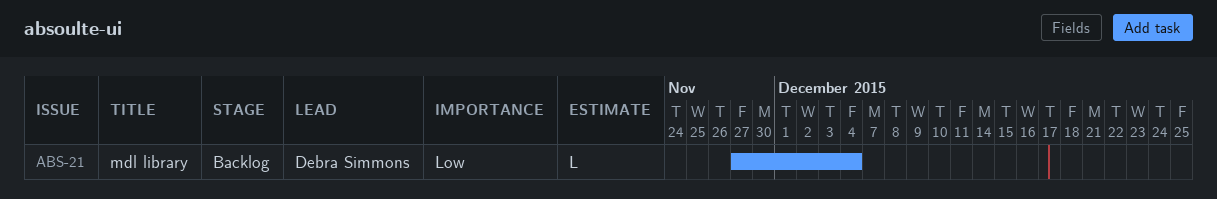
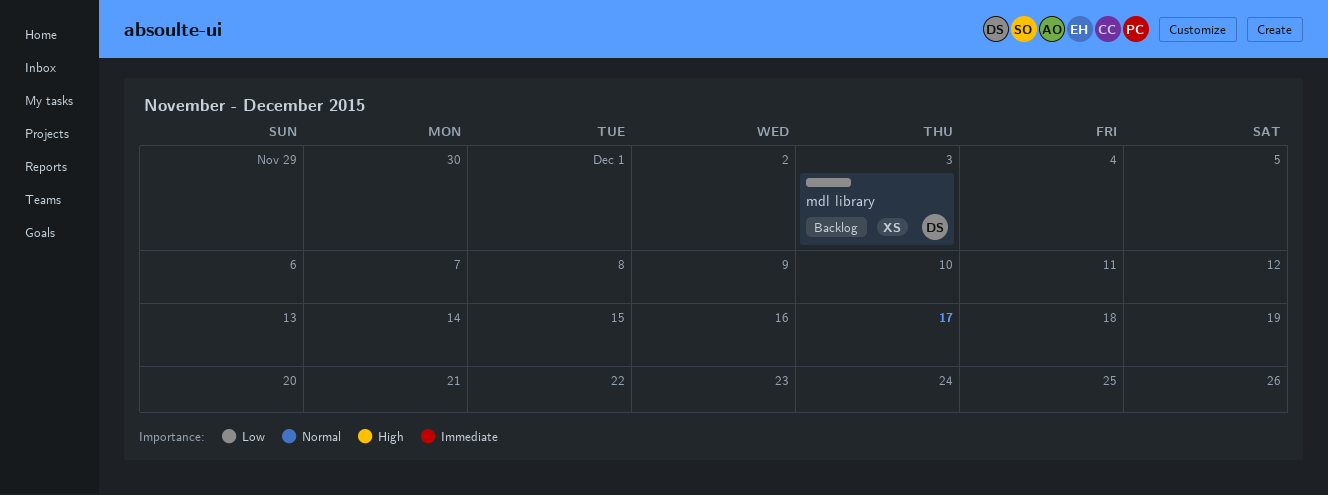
mdl library, estimate: L -> XS
mdl library, due: Dec 4 -> Dec 3

